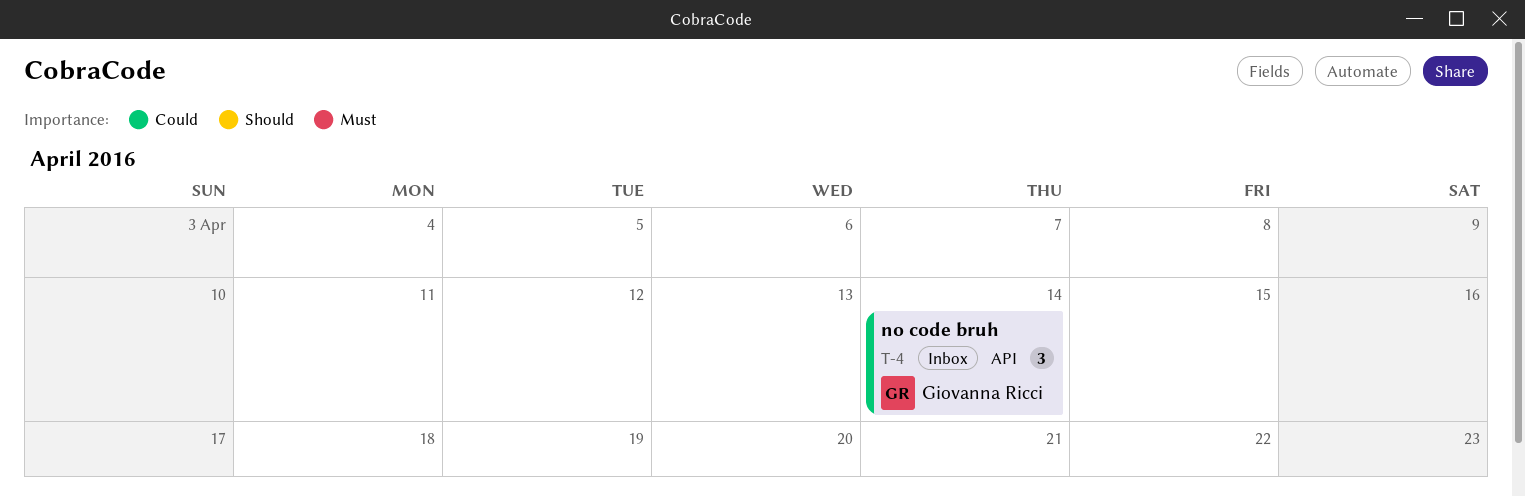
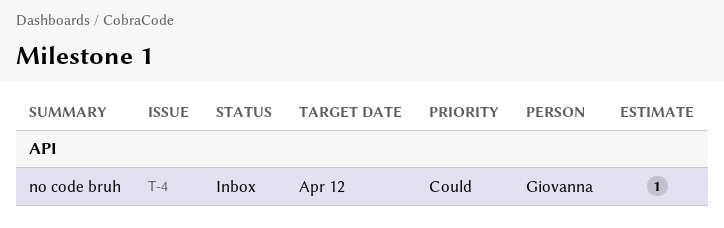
T-4, estimate: 3 -> 1
T-4, due: Apr 14 -> Apr 12

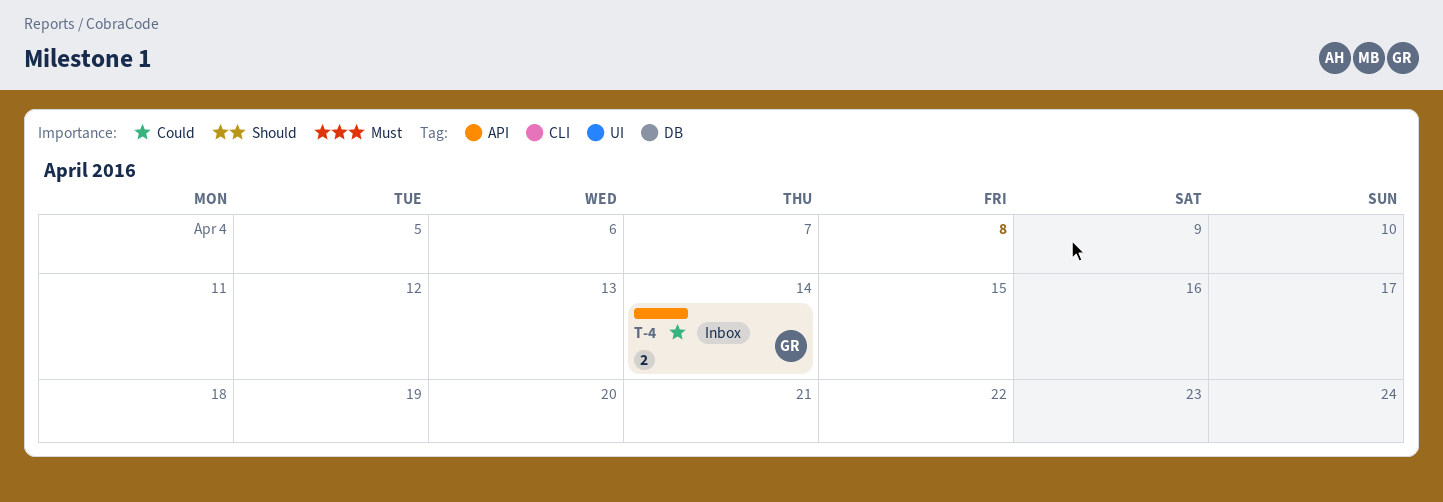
T-4, estimate: 1 -> 2
T-4, due: Apr 12 -> Apr 14

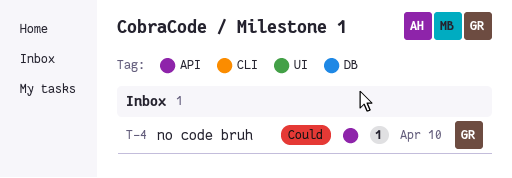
T-4, estimate: 2 -> 1
T-4, due: Apr 14 -> Apr 10

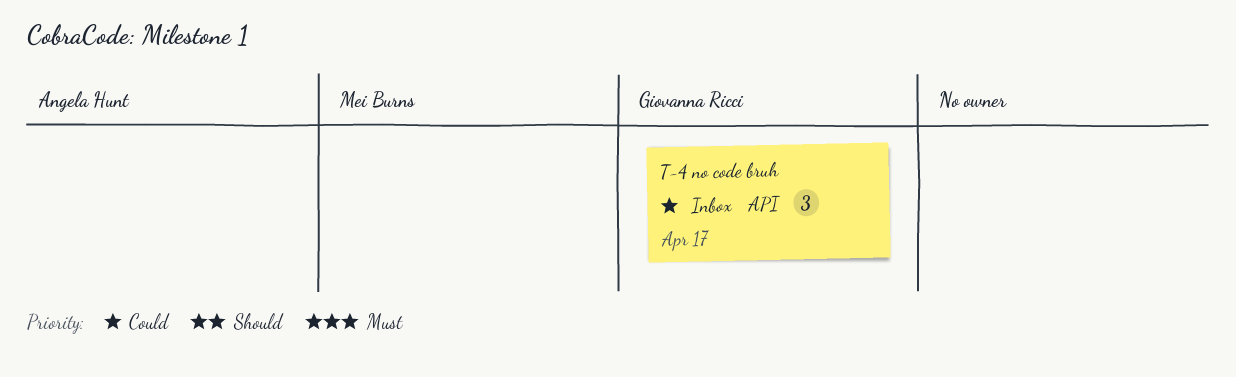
T-4, estimate: 1 -> 3
T-4, due: Apr 10 -> Apr 17

